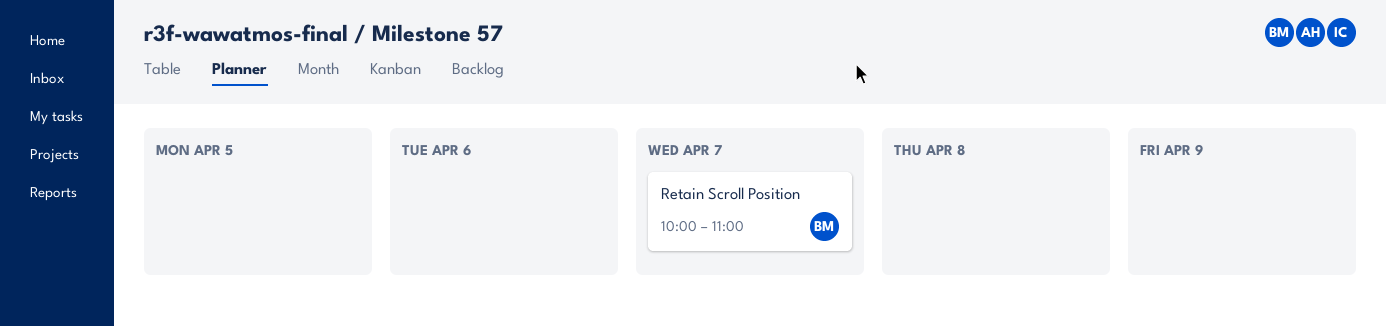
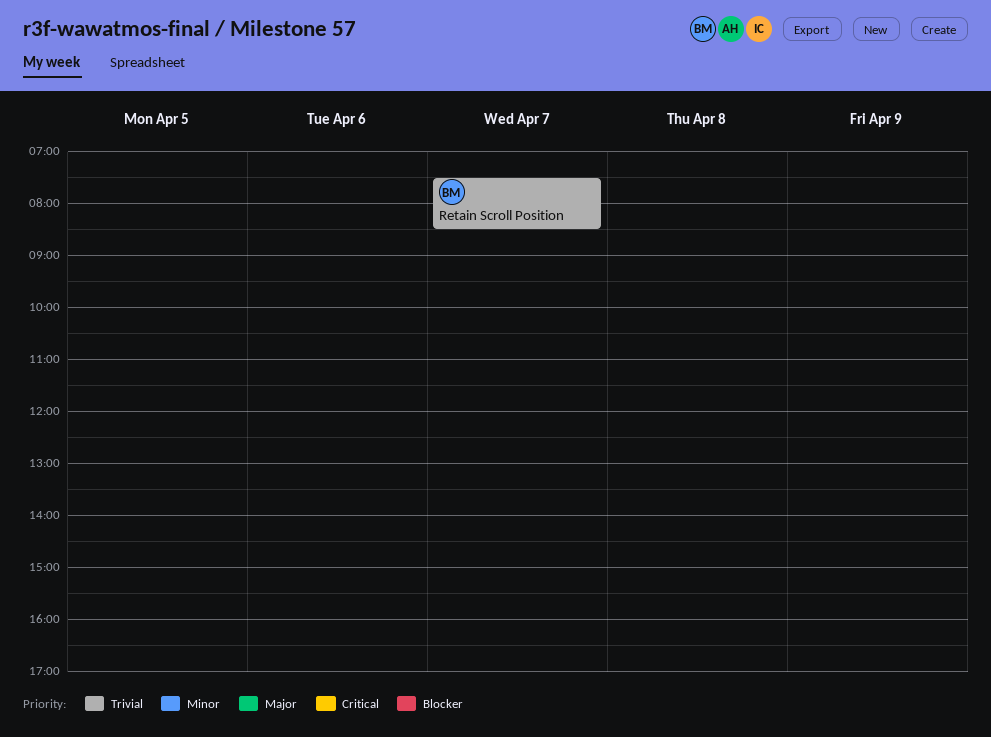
Retain Scroll Position, begins: 10:00 -> 07:30
Retain Scroll Position, ends: 11:00 -> 08:30

